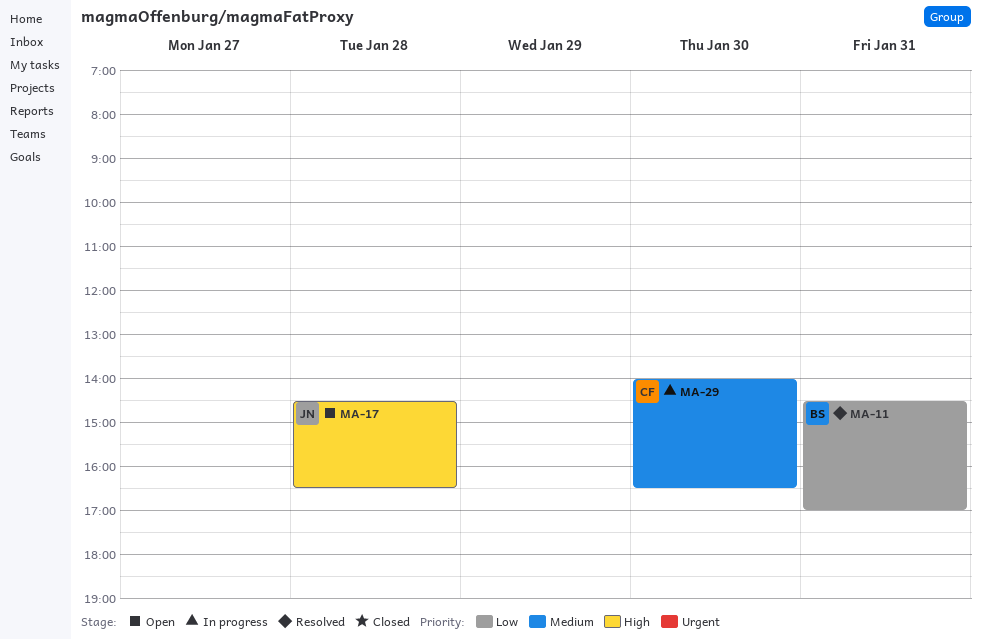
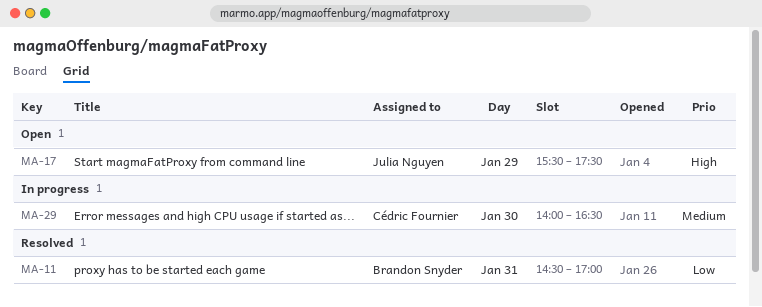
MA-17, day: Jan 28 -> Jan 29
MA-17, begins: 14:30 -> 15:30
MA-17, ends: 16:30 -> 17:30

